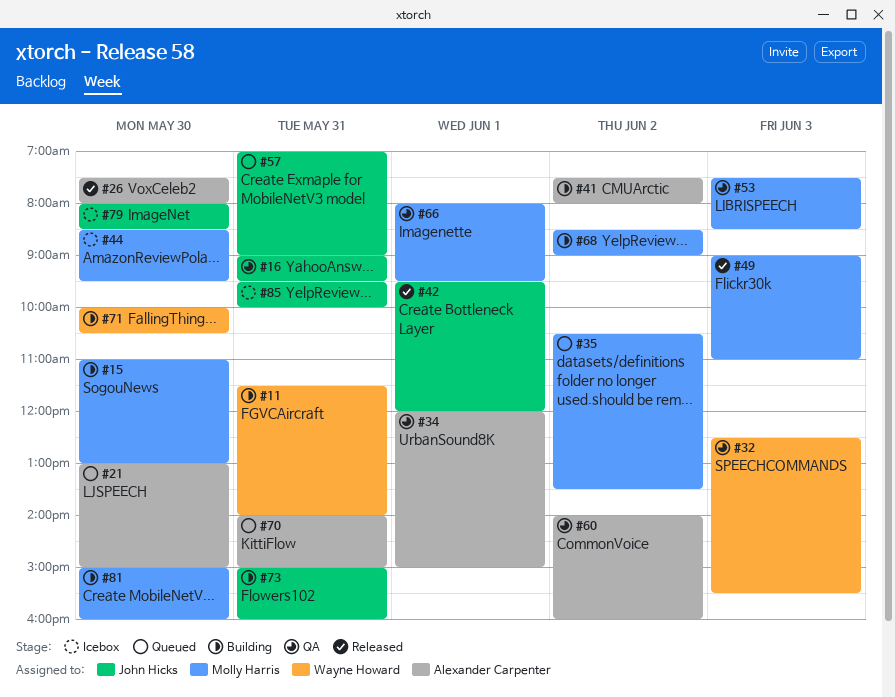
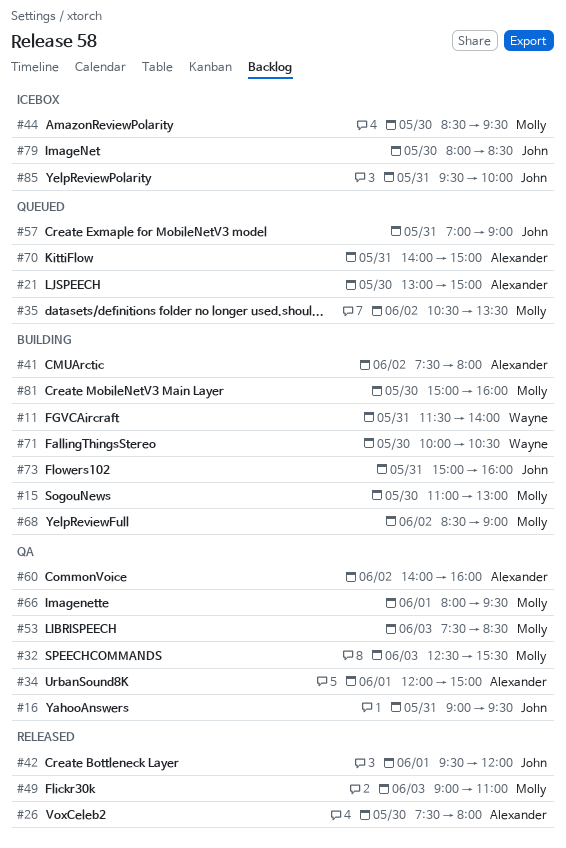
#32, owner: Wayne Howard -> Molly Harris

